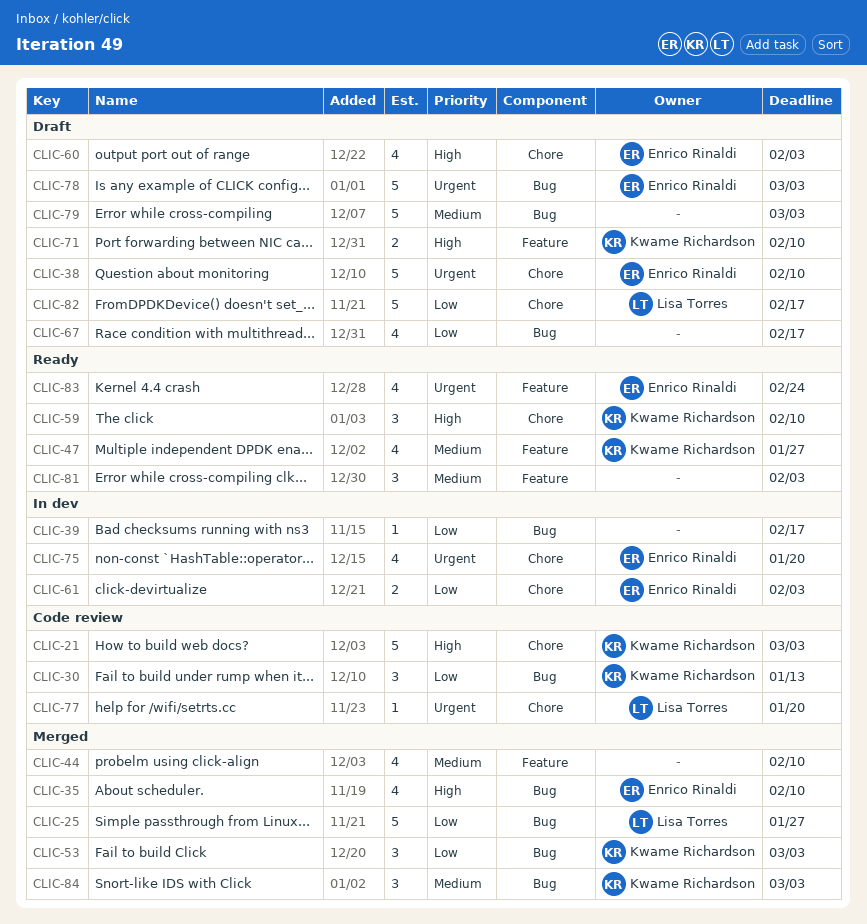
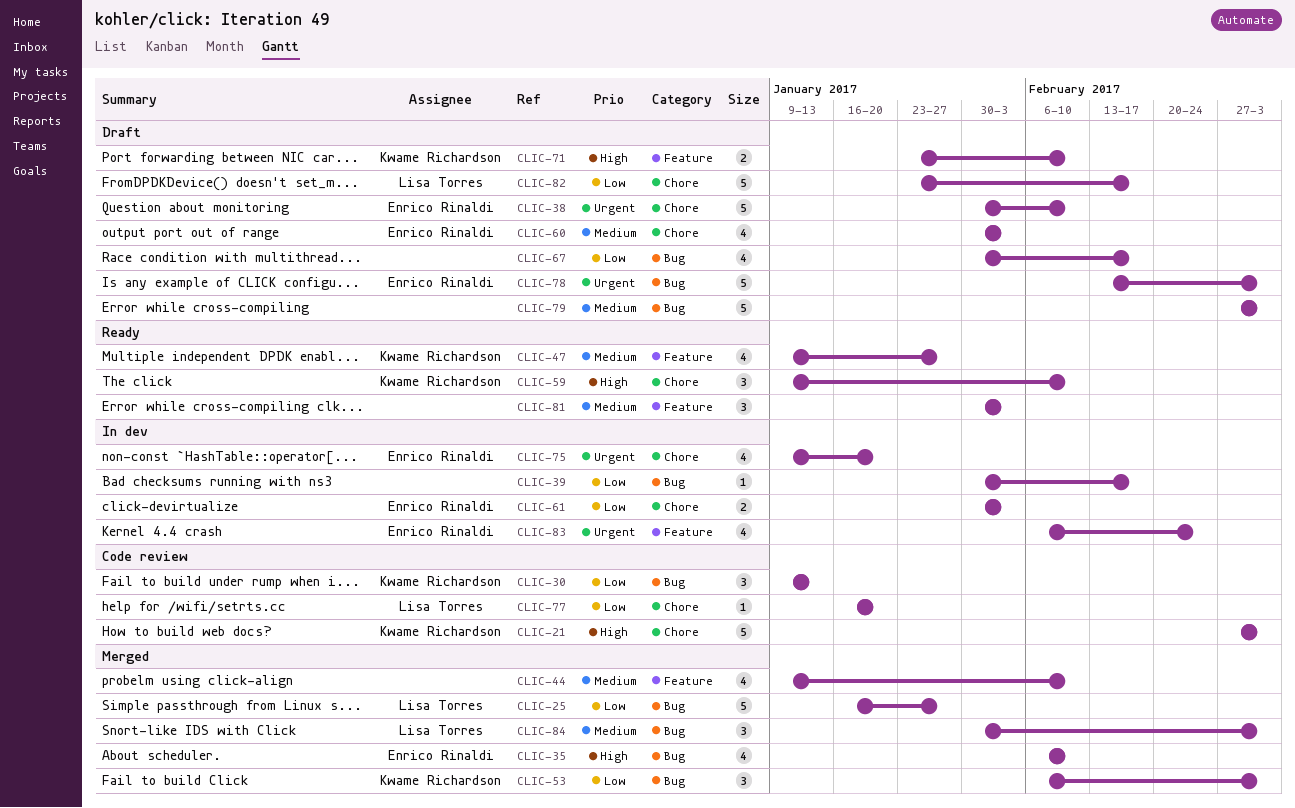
CLIC-60, priority: High -> Medium
CLIC-77, priority: Urgent -> Low
CLIC-83, status: Ready -> In dev
CLIC-84, owner: Kwame Richardson -> Lisa Torres

